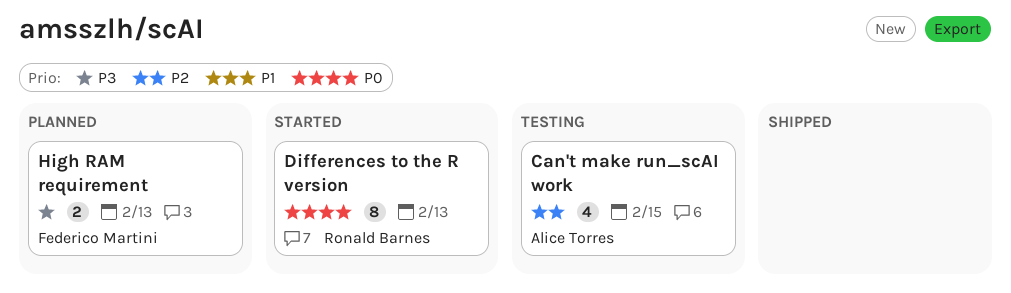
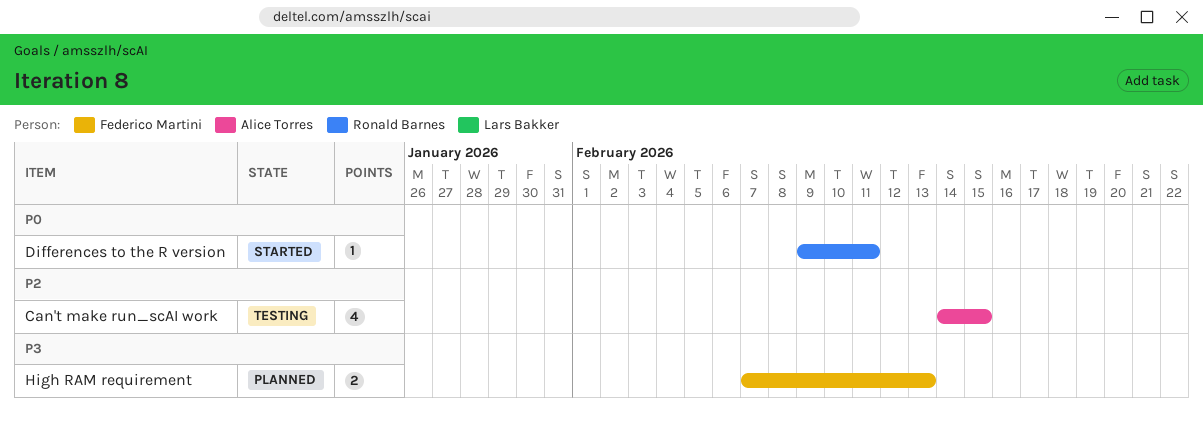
Differences to the R version, estimate: 8 -> 1
Differences to the R version, due: Feb 13 -> Feb 11

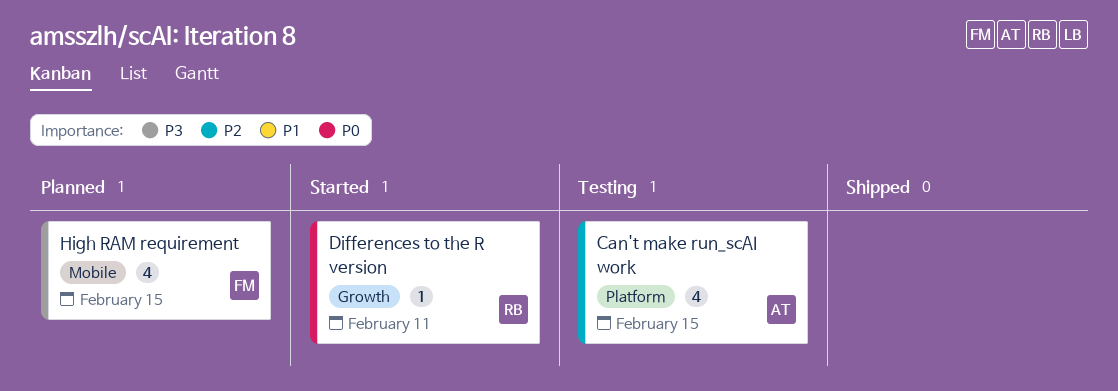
High RAM requirement, estimate: 2 -> 4
High RAM requirement, due: Feb 13 -> Feb 15

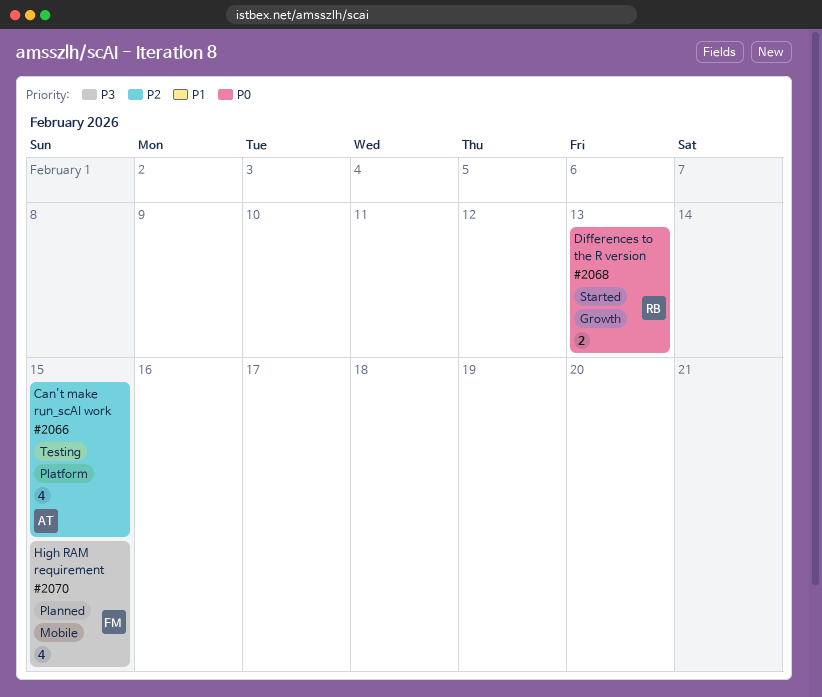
Differences to the R version, estimate: 1 -> 2
Differences to the R version, due: Feb 11 -> Feb 13

